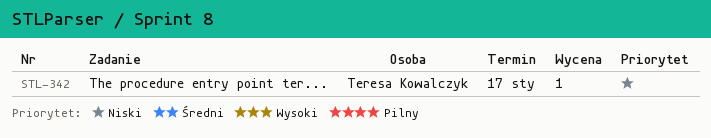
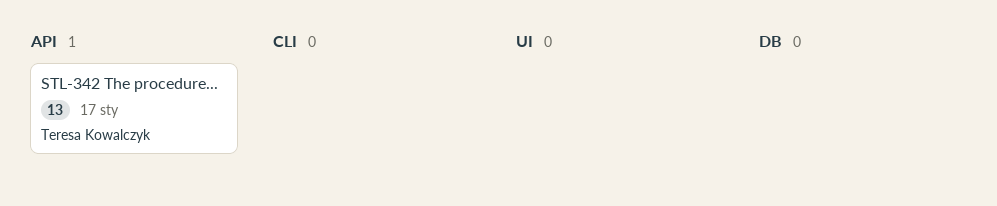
STL-342, estimate: 1 -> 13

